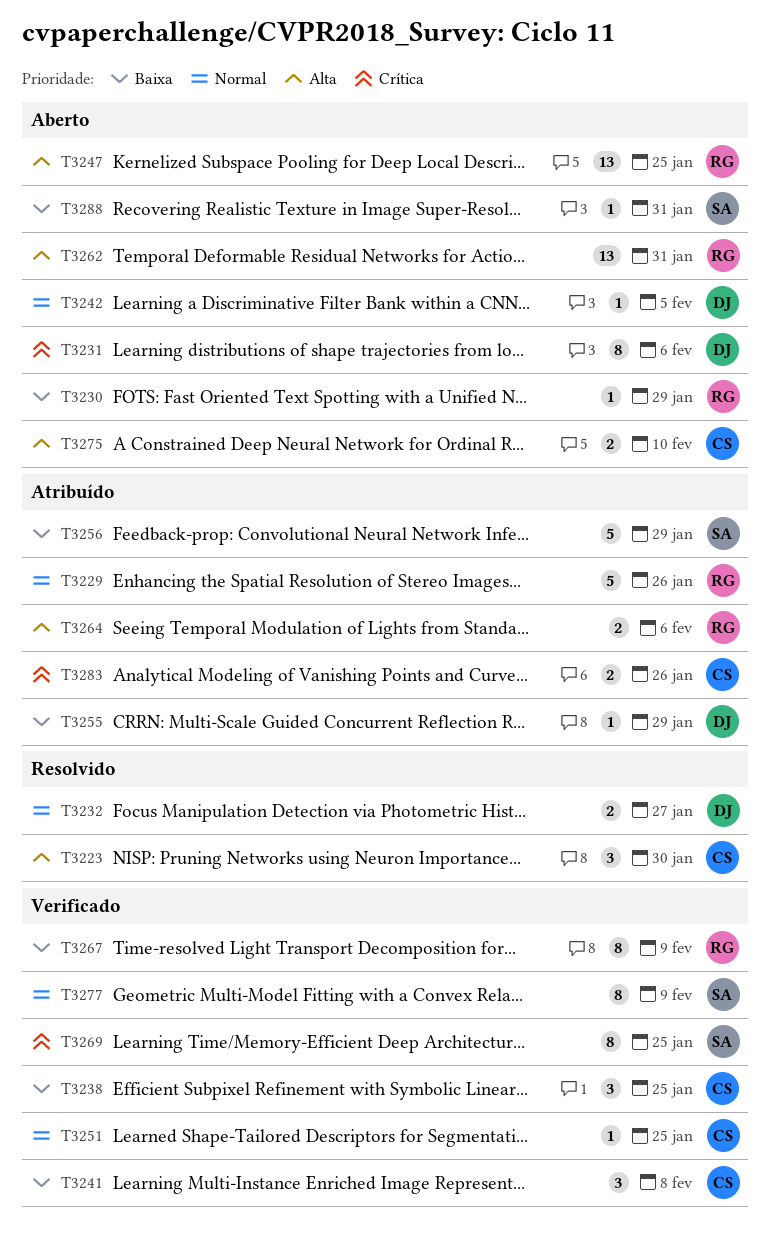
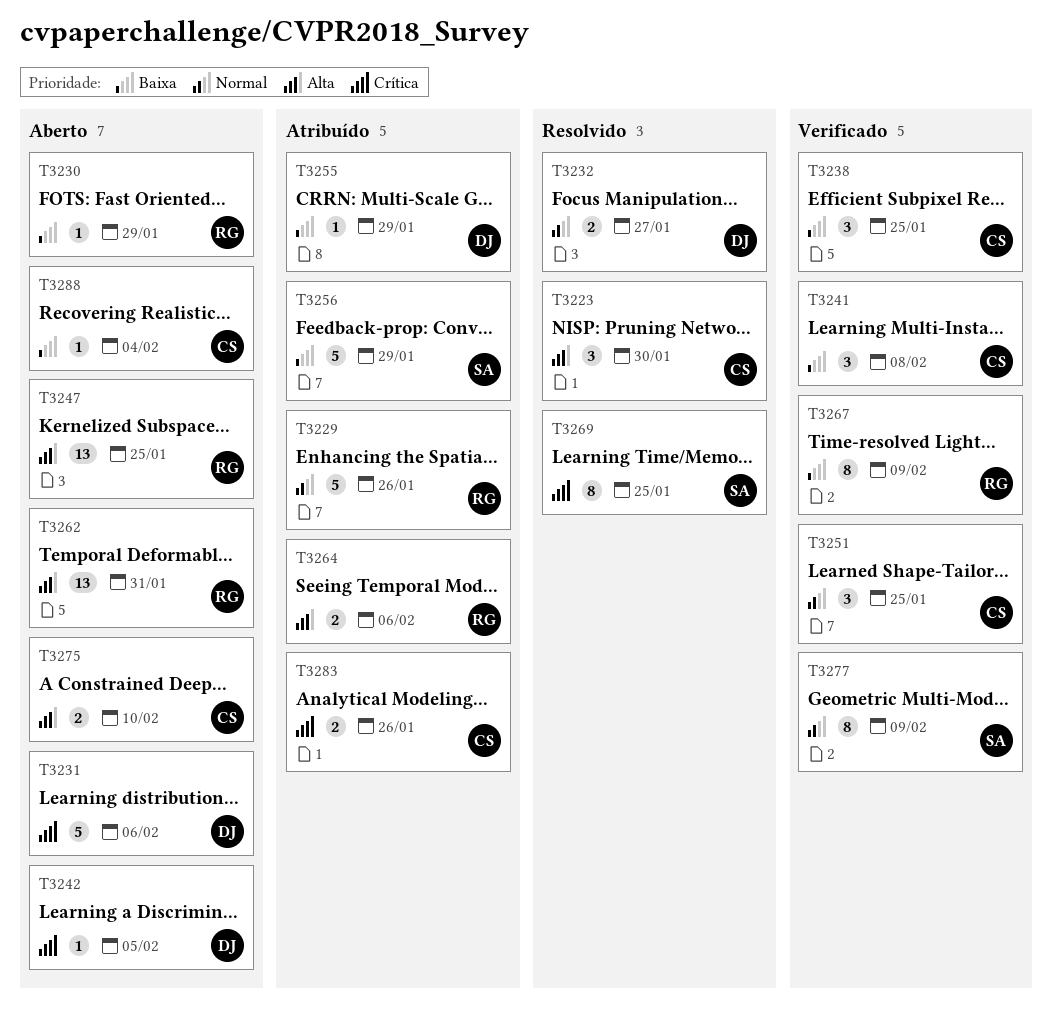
T3231, estimate: 8 -> 5
T3242, priority: Normal -> Crítica
T3251, estimate: 1 -> 3
T3269, status: Verificado -> Resolvido
T3288, owner: SA -> CS
T3288, due: Jan 31 -> Feb 4

